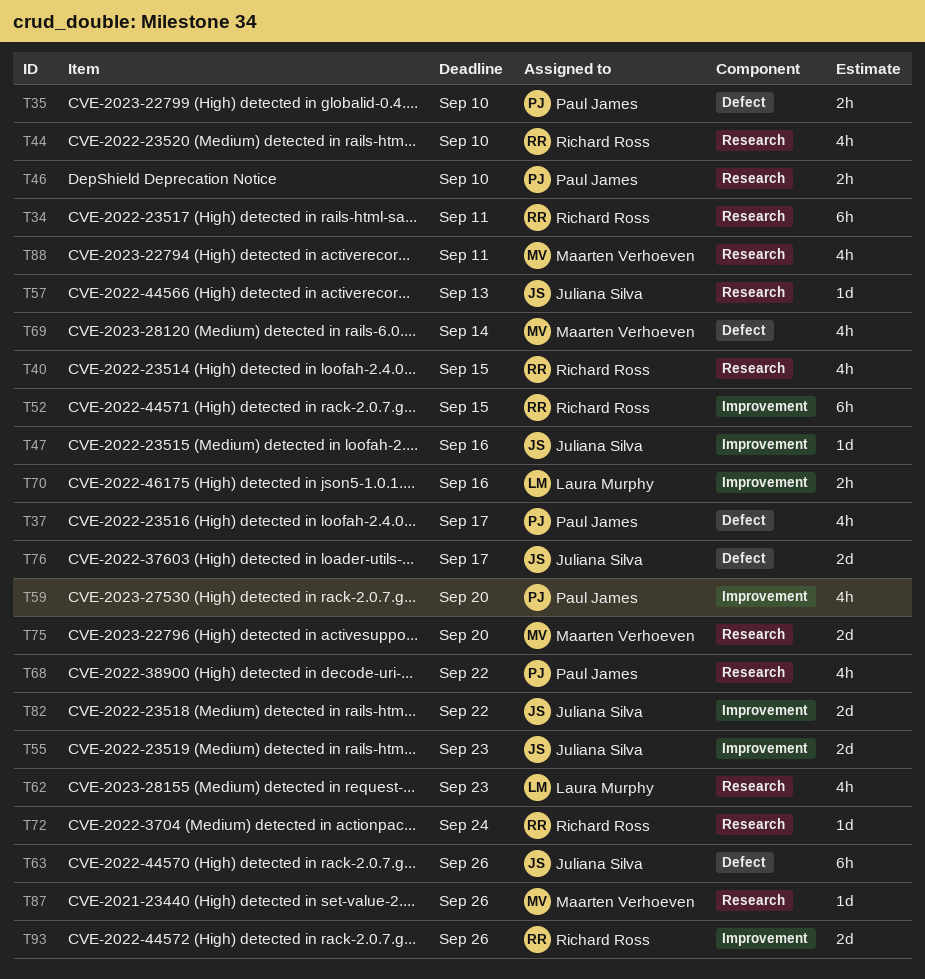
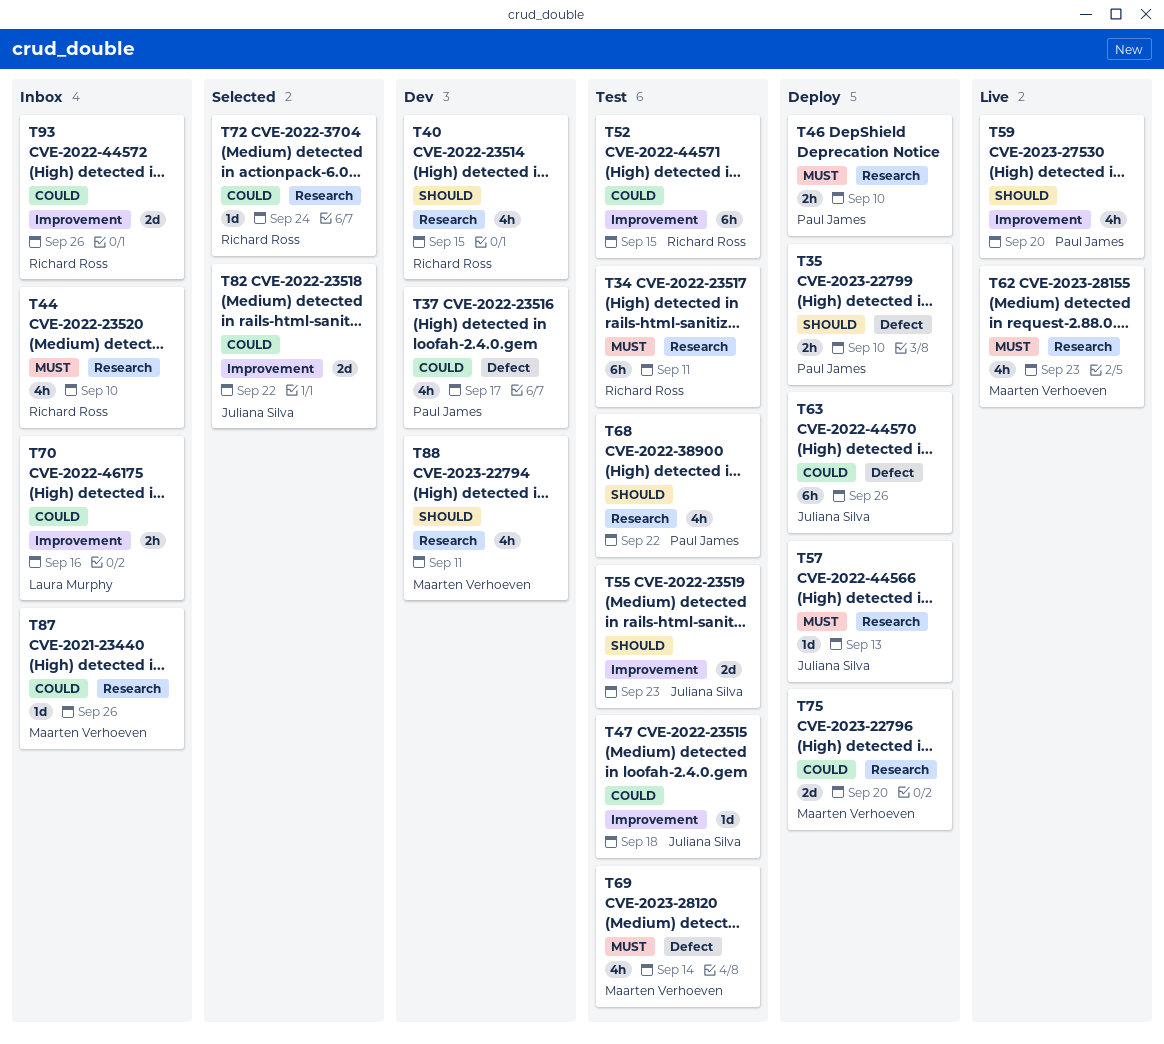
T47, due: Sep 16 -> Sep 18
T62, owner: Laura Murphy -> Maarten Verhoeven
T76: present -> none

